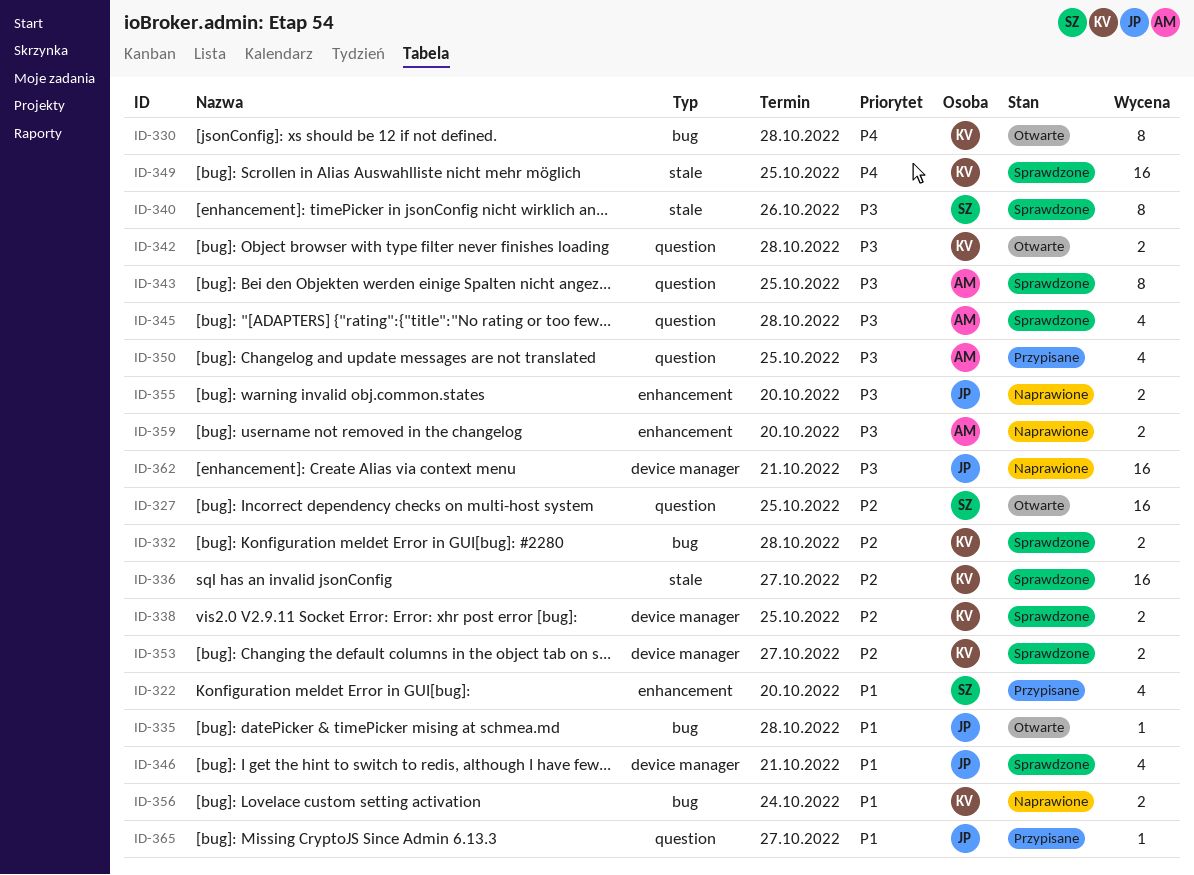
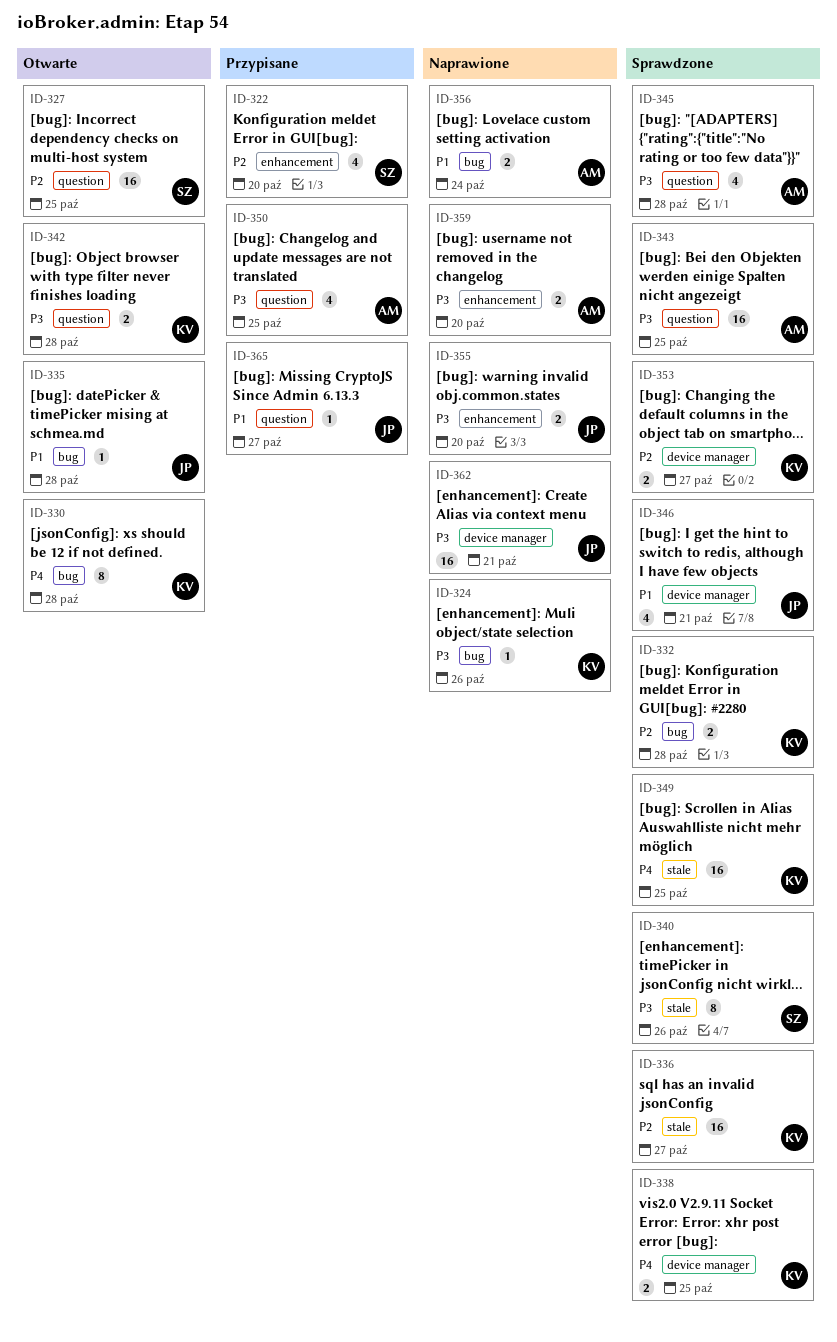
ID-322, priority: P1 -> P2
ID-324: none -> present
ID-338, priority: P2 -> P4
ID-343, estimate: 8 -> 16
ID-356, owner: KV -> AM

